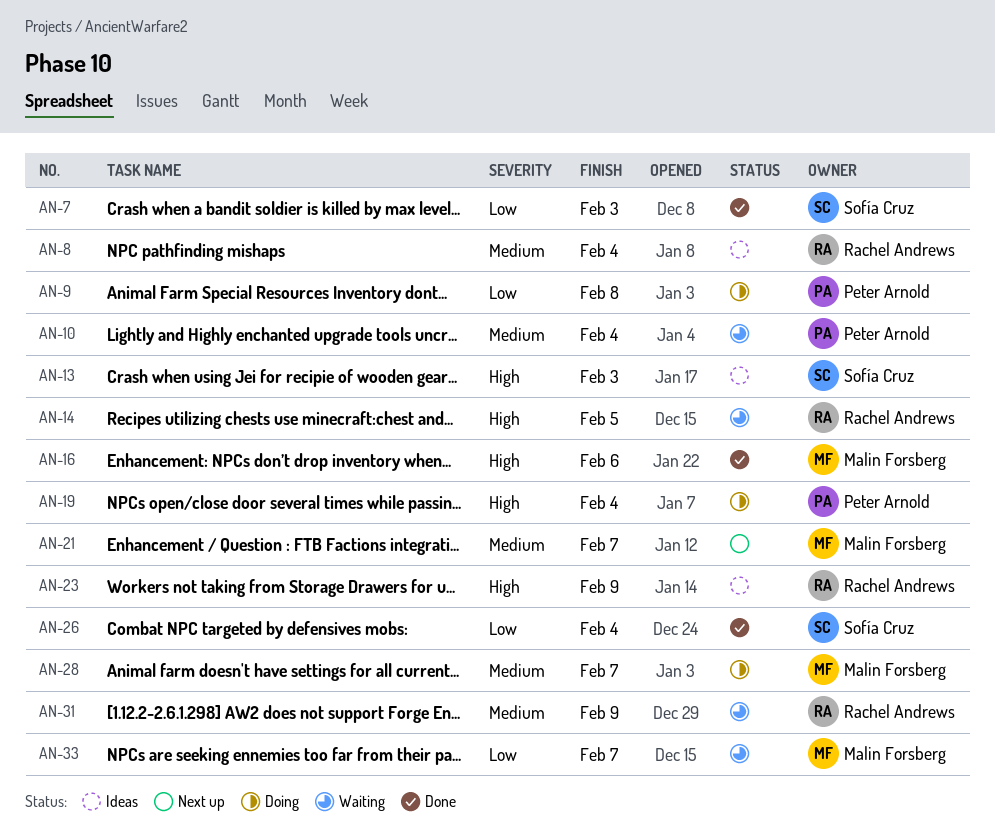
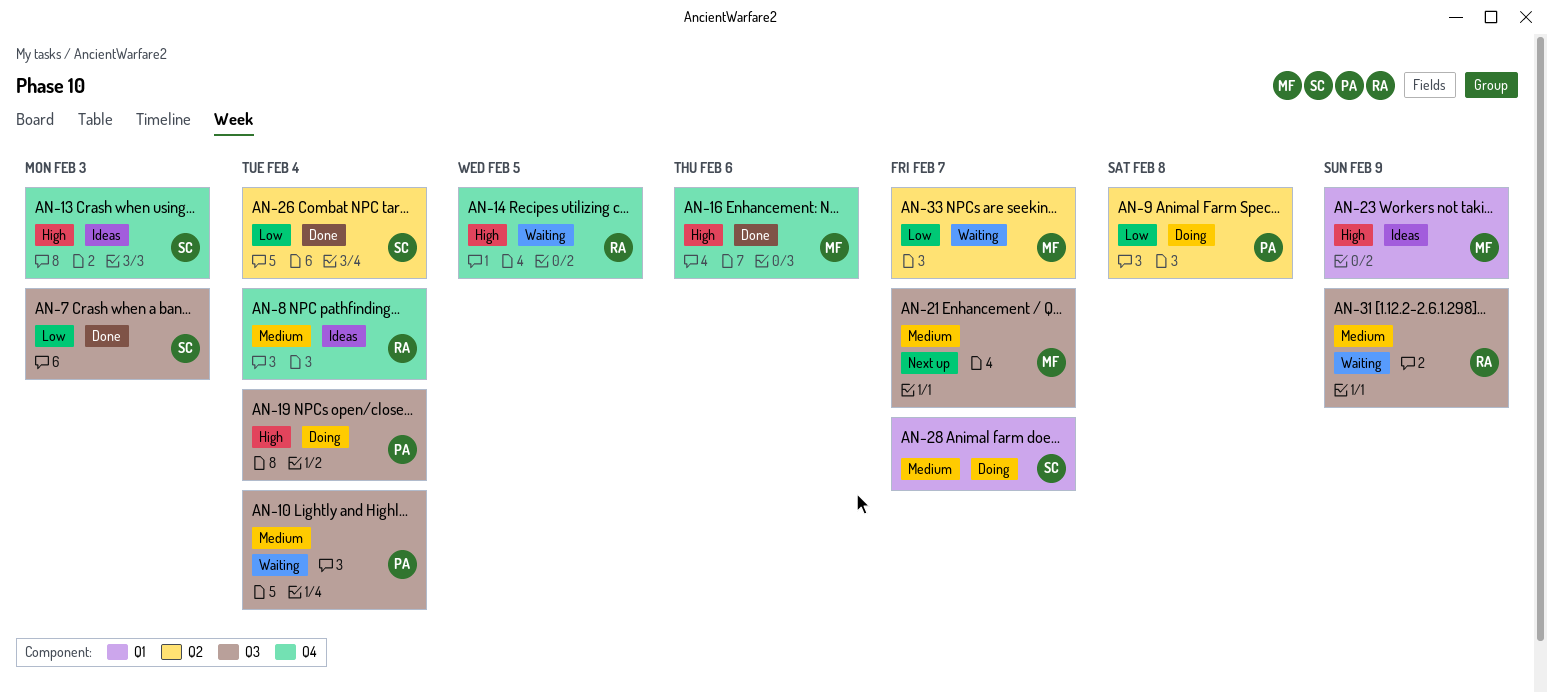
AN-23, owner: Rachel Andrews -> Malin Forsberg
AN-28, owner: Malin Forsberg -> Sofía Cruz

